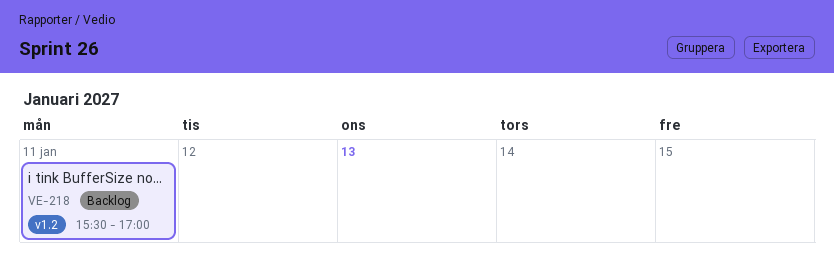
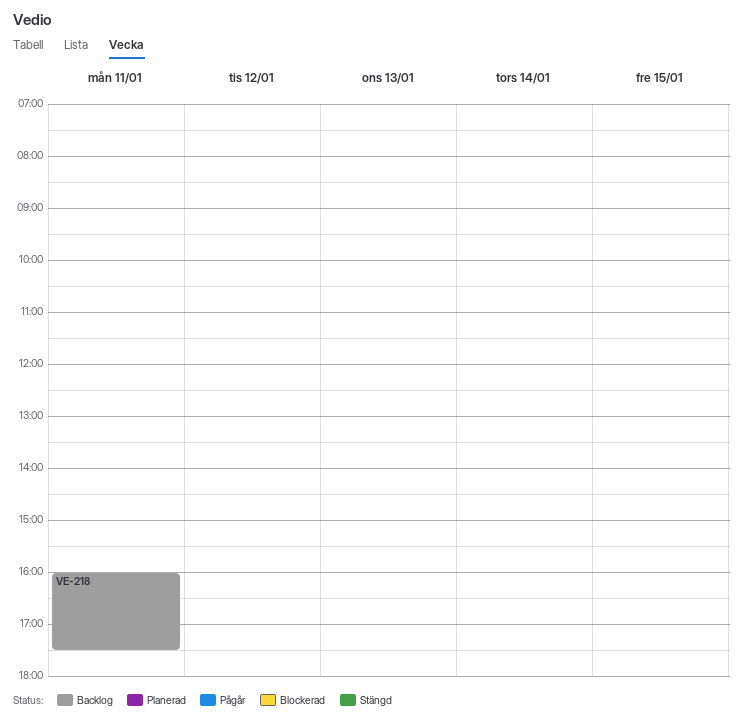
VE-218, begins: 15:30 -> 16:00
VE-218, ends: 17:00 -> 17:30

